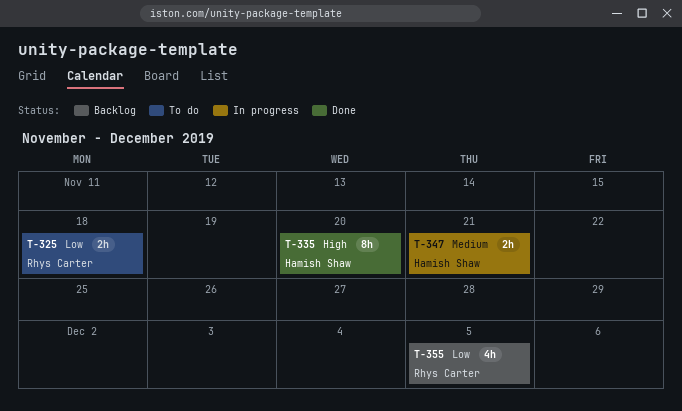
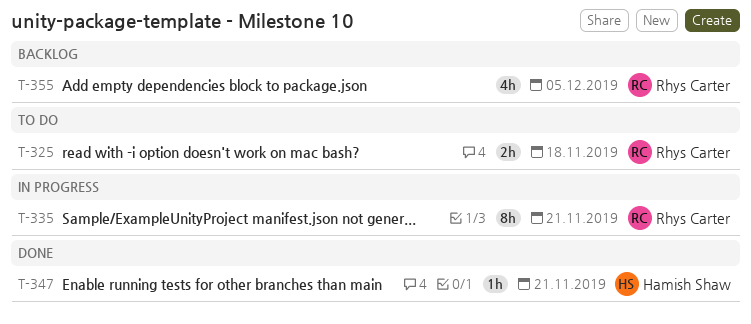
T-335, status: Done -> In progress
T-335, owner: Hamish Shaw -> Rhys Carter
T-335, due: Nov 20 -> Nov 21
T-347, status: In progress -> Done
T-347, estimate: 2h -> 1h

